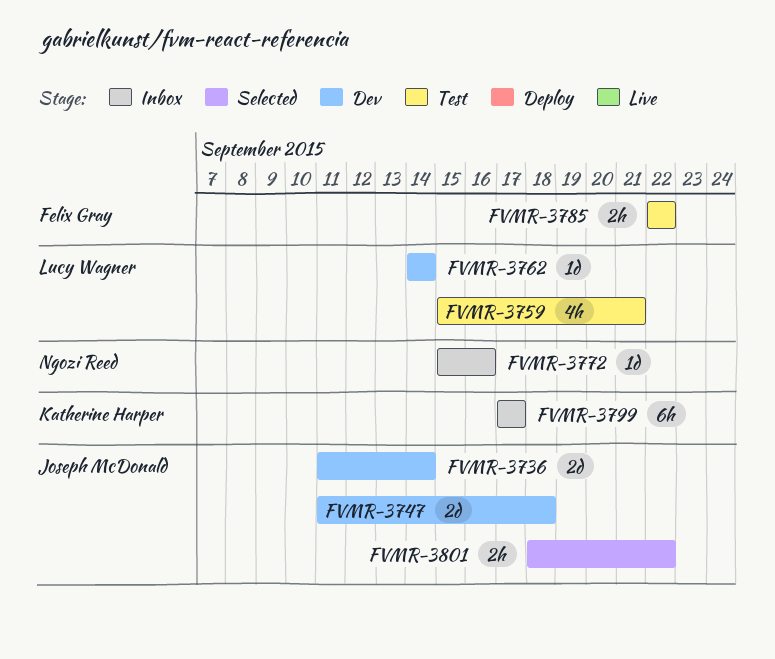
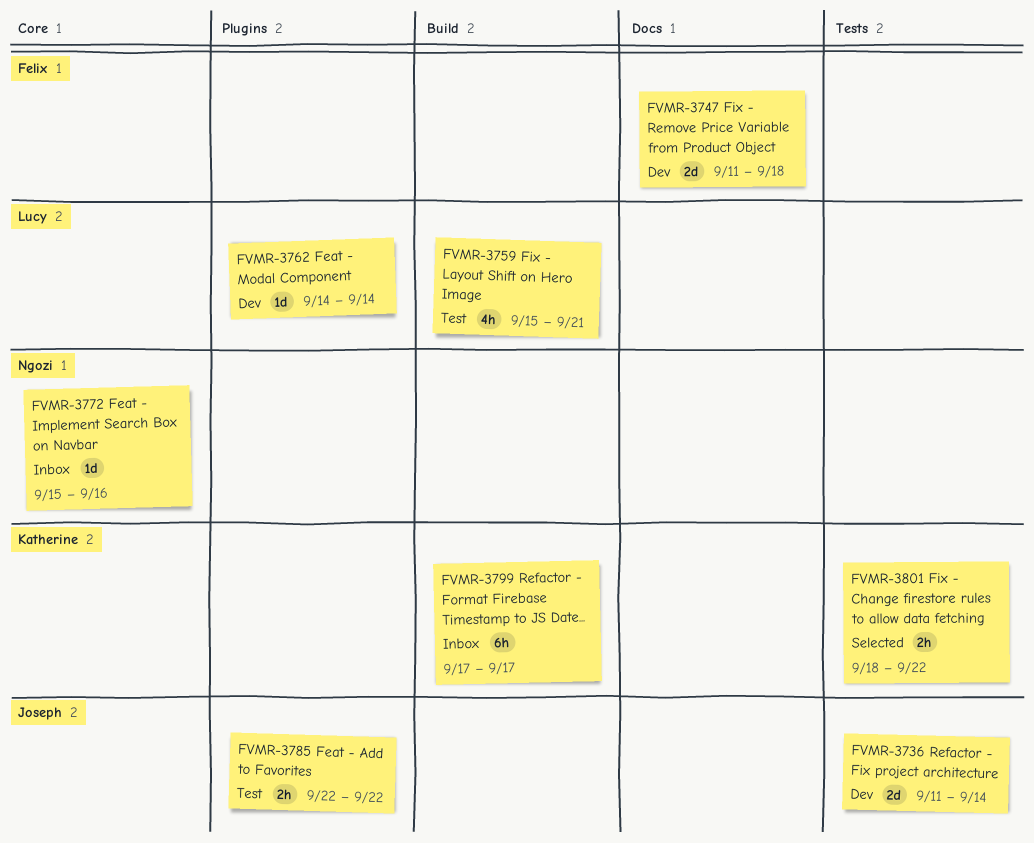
FVMR-3747, owner: Joseph McDonald -> Felix Gray
FVMR-3785, owner: Felix Gray -> Joseph McDonald
FVMR-3801, owner: Joseph McDonald -> Katherine Harper

